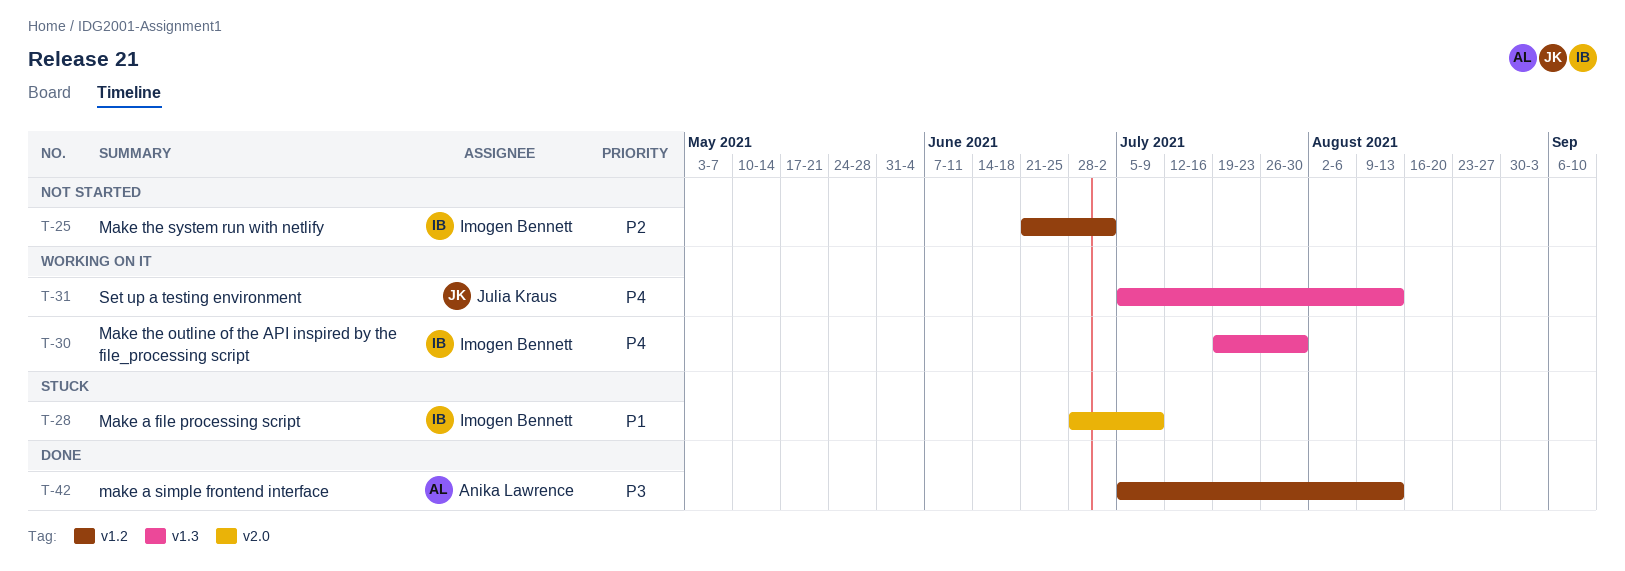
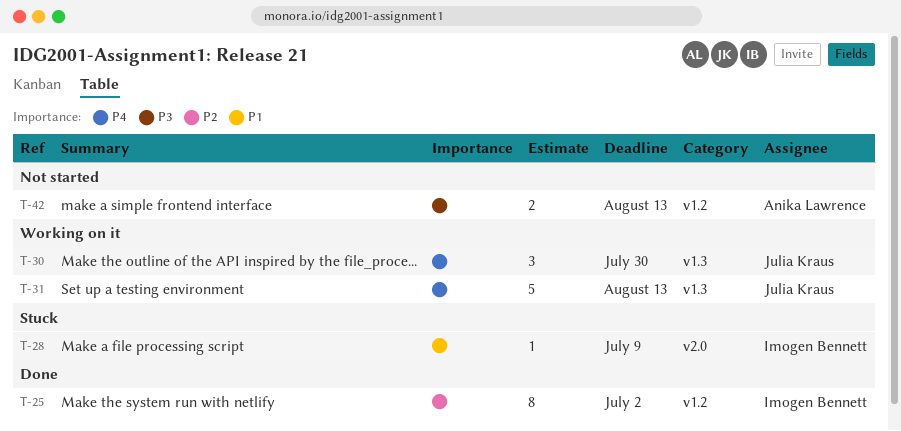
T-25, status: Not started -> Done
T-30, owner: Imogen Bennett -> Julia Kraus
T-42, status: Done -> Not started

